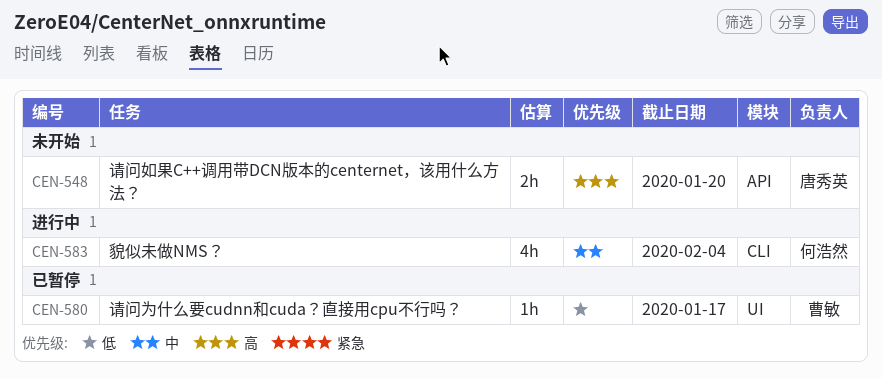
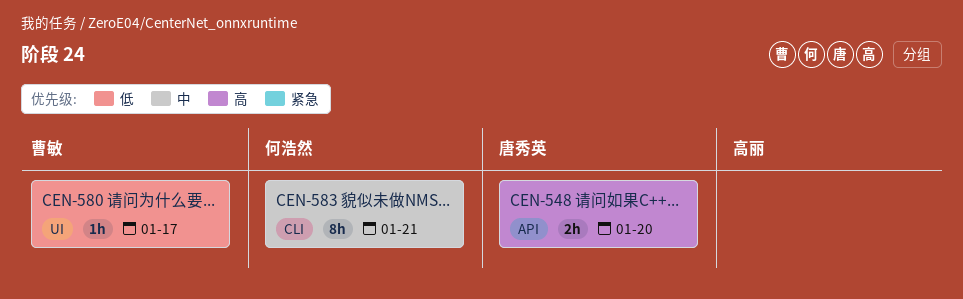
CEN-583, estimate: 4h -> 8h
CEN-583, due: Feb 4 -> Jan 21

